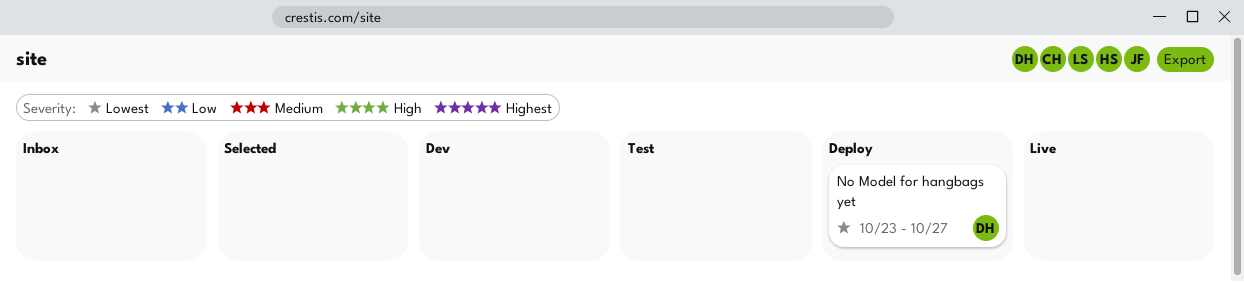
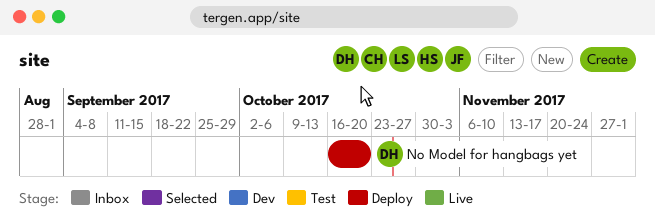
No Model for hangbags yet, start: Oct 23 -> Oct 16
No Model for hangbags yet, due: Oct 27 -> Oct 20

